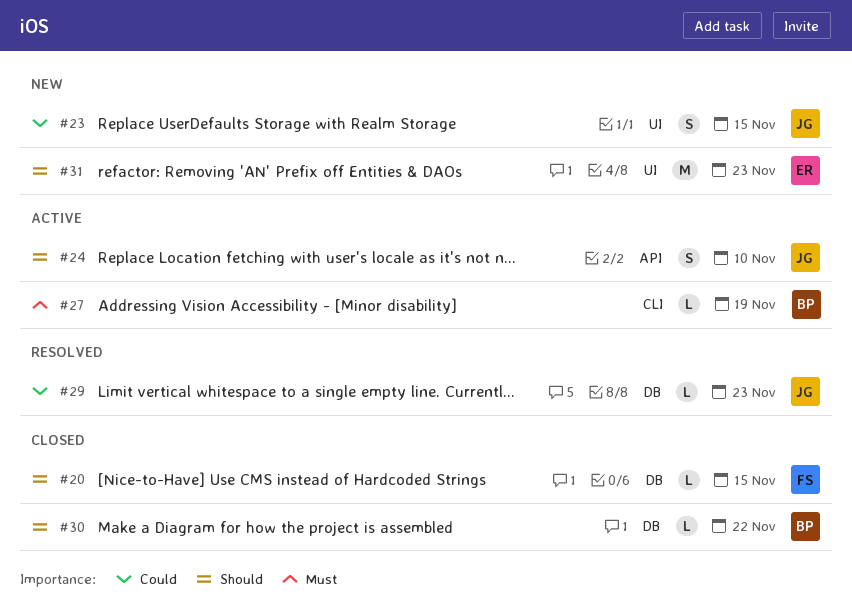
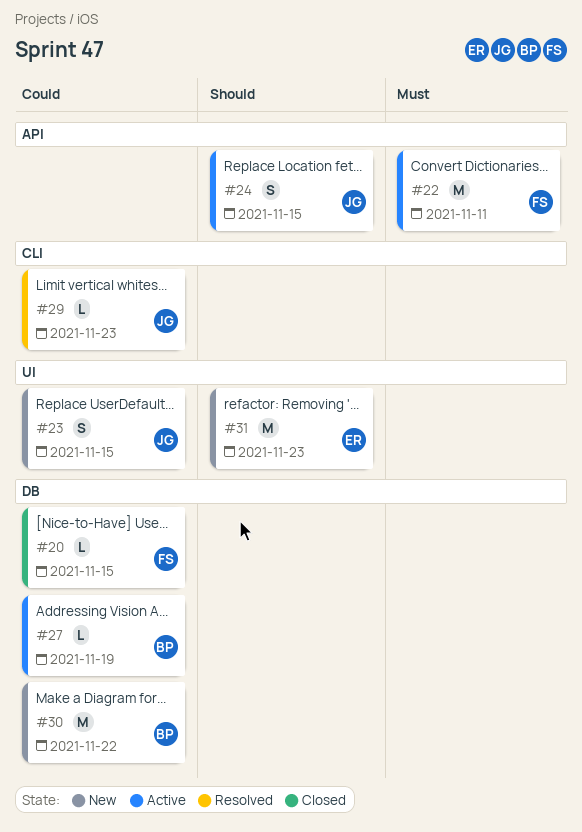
#20, priority: Should -> Could
#22: none -> present
#24, due: Nov 10 -> Nov 15
#27, priority: Must -> Could
#27, label: CLI -> DB
#29, label: DB -> CLI
#30, status: Closed -> New
#30, priority: Should -> Could
#30, estimate: L -> M

